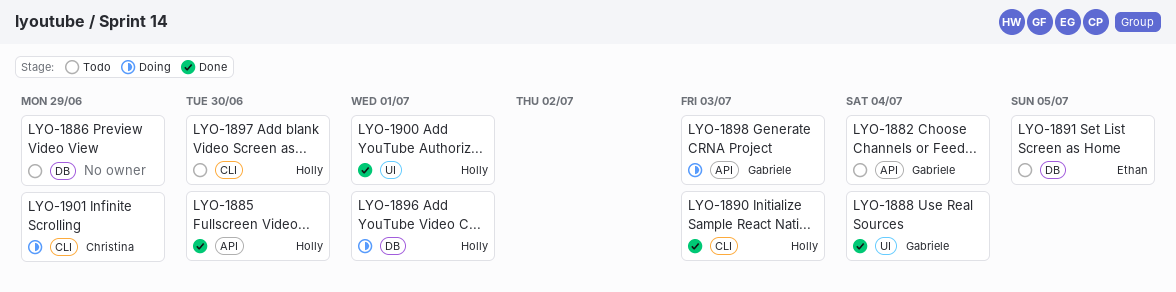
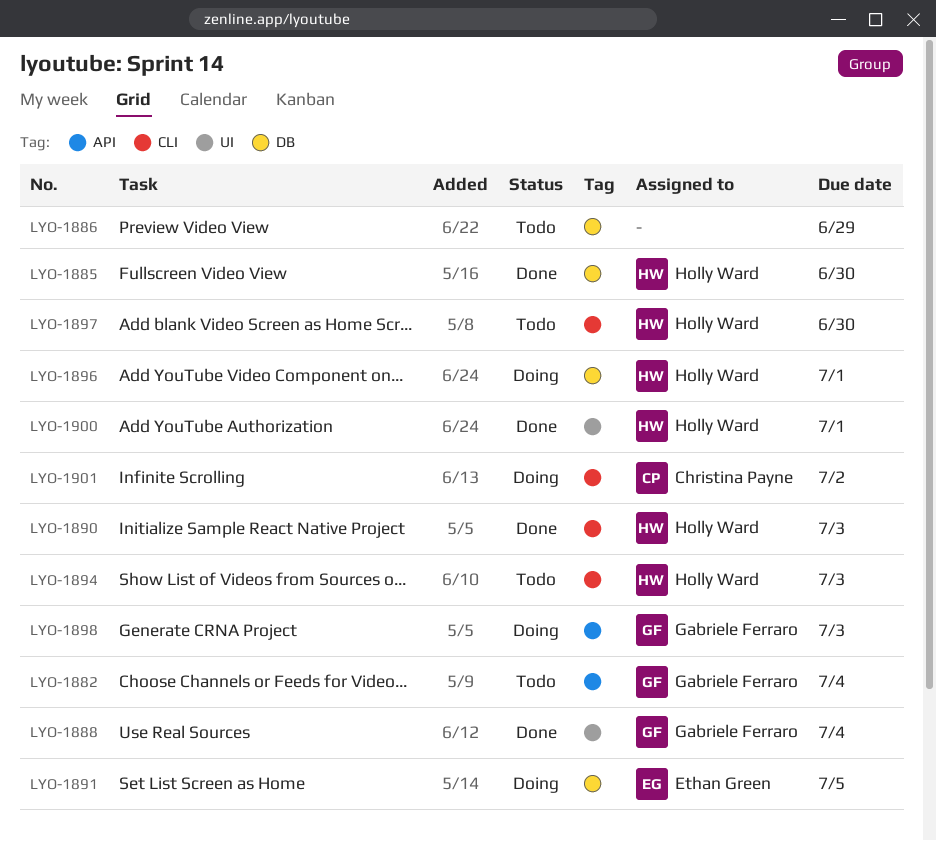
LYO-1885, label: API -> DB
LYO-1891, status: Todo -> Doing
LYO-1894: none -> present
LYO-1901, due: Jun 29 -> Jul 2

